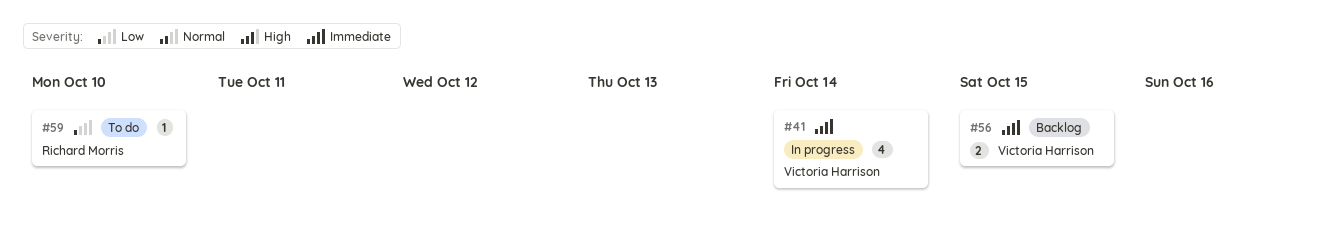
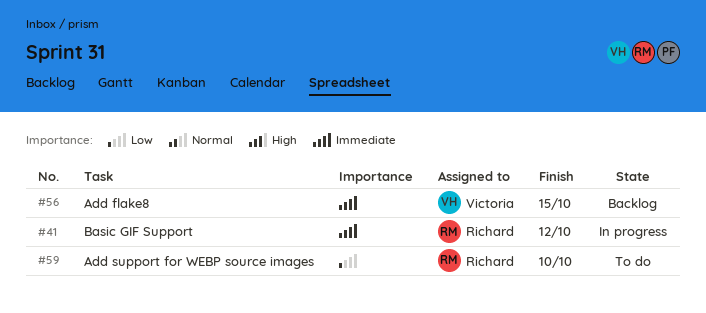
#41, owner: Victoria Harrison -> Richard Morris
#41, due: Oct 14 -> Oct 12

